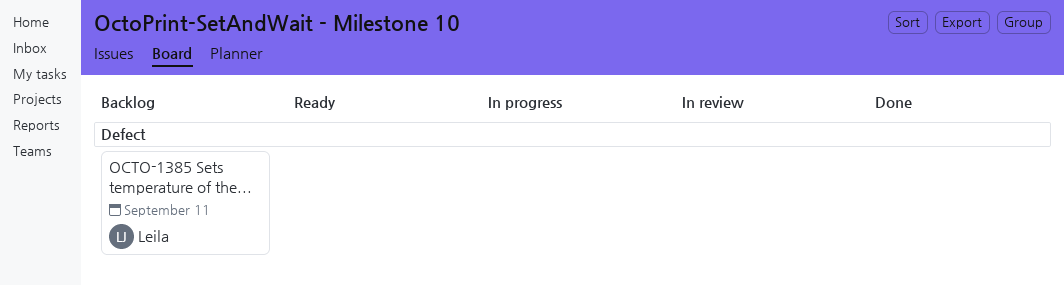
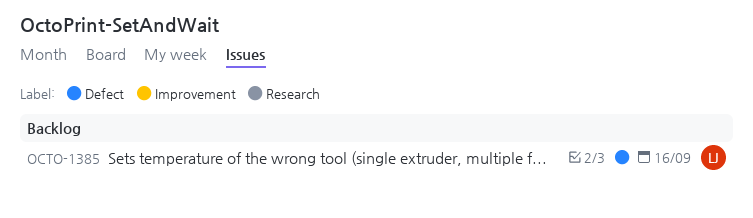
OCTO-1385, due: Sep 11 -> Sep 16

